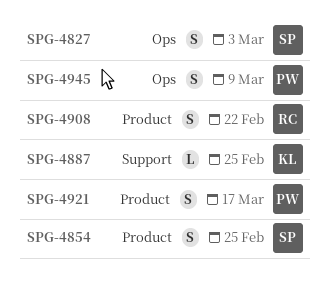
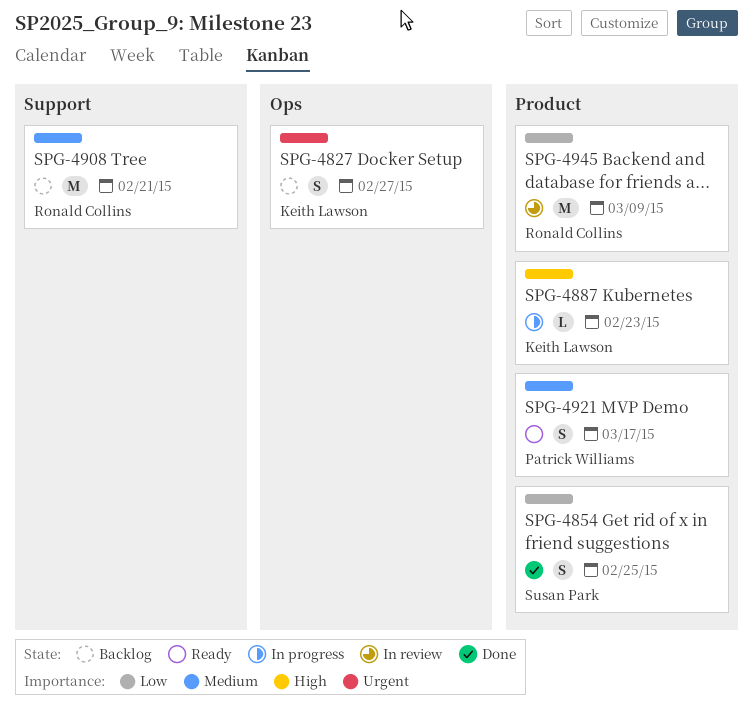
SPG-4827, owner: Susan Park -> Keith Lawson
SPG-4827, due: Mar 3 -> Feb 27
SPG-4887, label: Support -> Product
SPG-4887, due: Feb 25 -> Feb 23
SPG-4908, label: Product -> Support
SPG-4908, estimate: S -> M
SPG-4908, due: Feb 22 -> Feb 21
SPG-4945, owner: Patrick Williams -> Ronald Collins
SPG-4945, label: Ops -> Product
SPG-4945, estimate: S -> M

